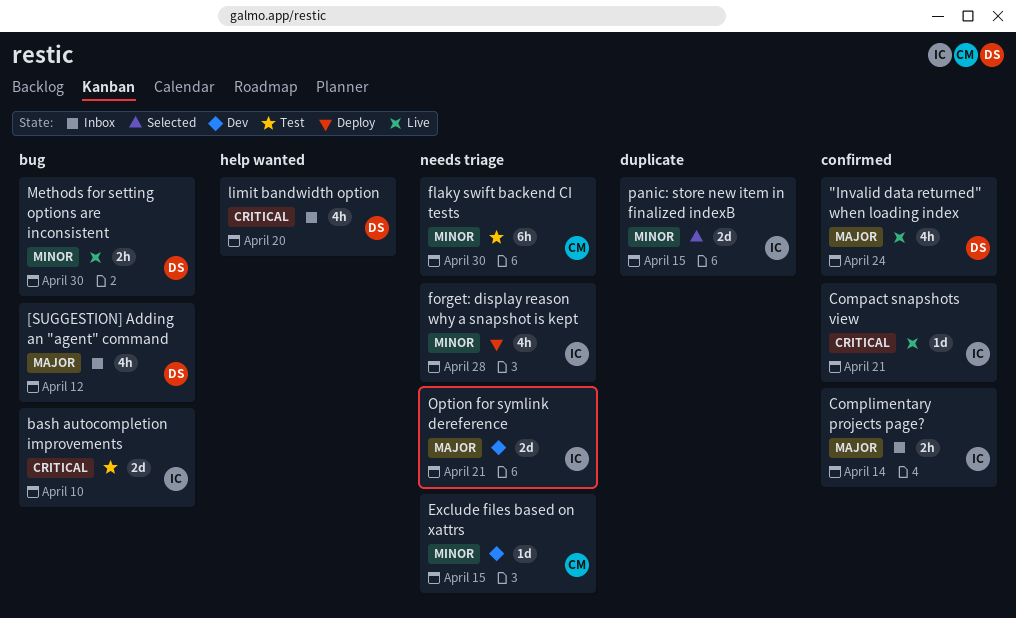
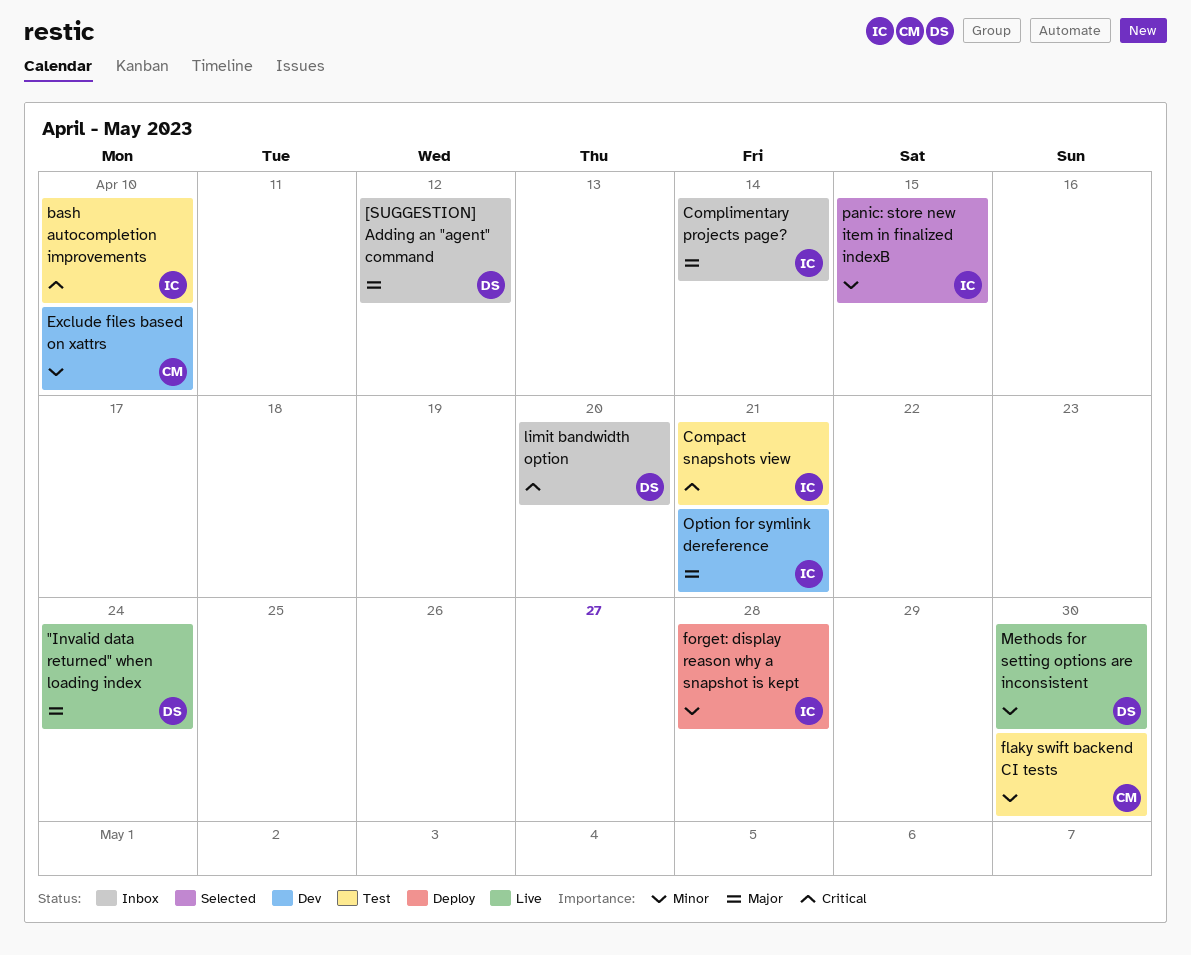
Compact snapshots view, status: Live -> Test
Exclude files based on xattrs, due: Apr 15 -> Apr 10

